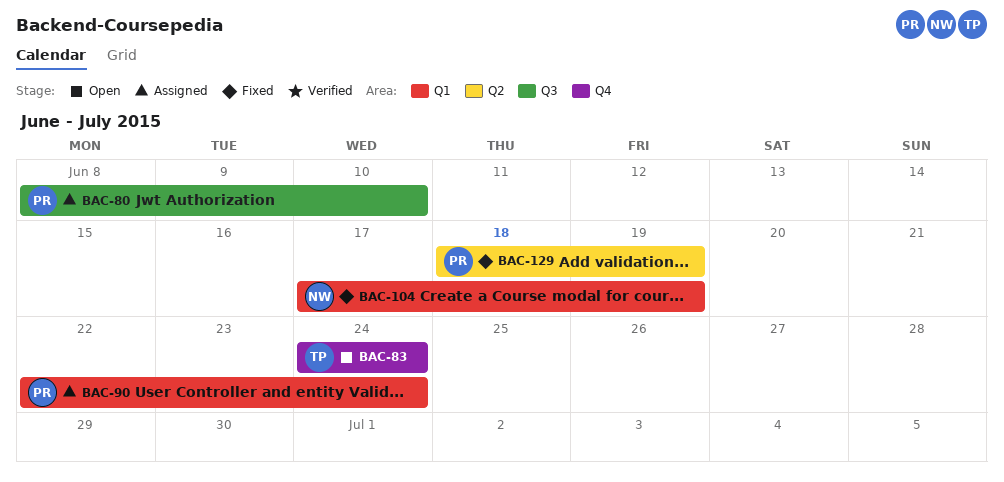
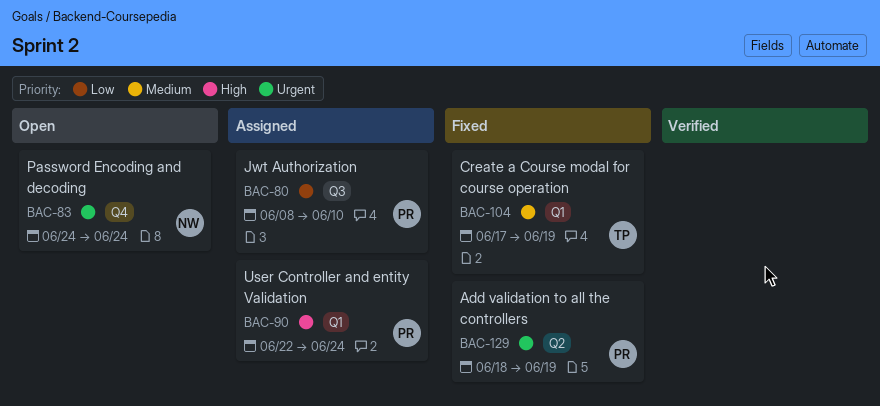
BAC-83, owner: TP -> NW
BAC-104, owner: NW -> TP

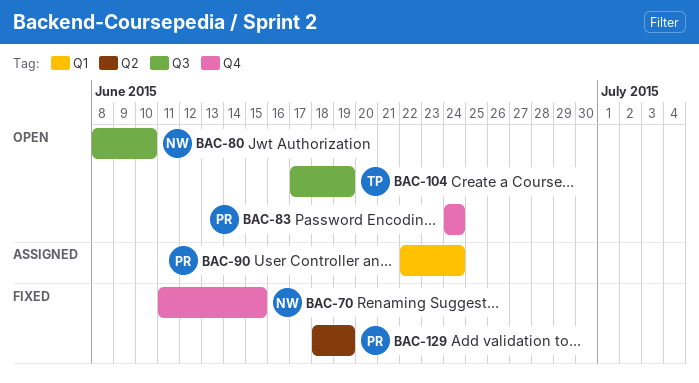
BAC-70: none -> present
BAC-80, status: Assigned -> Open
BAC-80, owner: PR -> NW
BAC-83, owner: NW -> PR
BAC-104, status: Fixed -> Open
BAC-104, label: Q1 -> Q3

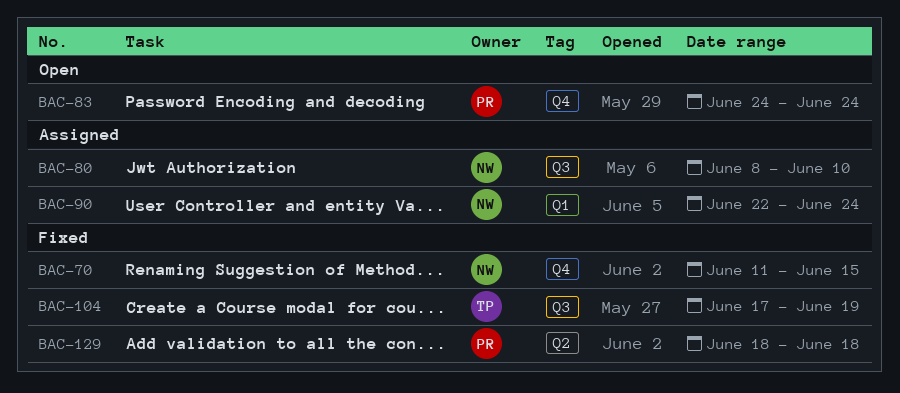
BAC-80, status: Open -> Assigned
BAC-90, owner: PR -> NW
BAC-104, status: Open -> Fixed
BAC-129, due: Jun 19 -> Jun 18

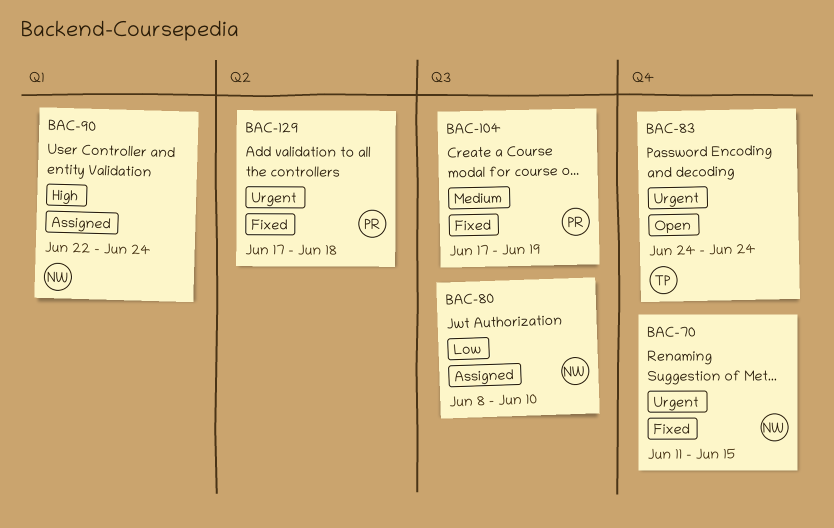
BAC-83, owner: PR -> TP
BAC-104, owner: TP -> PR
BAC-129, start: Jun 18 -> Jun 17

